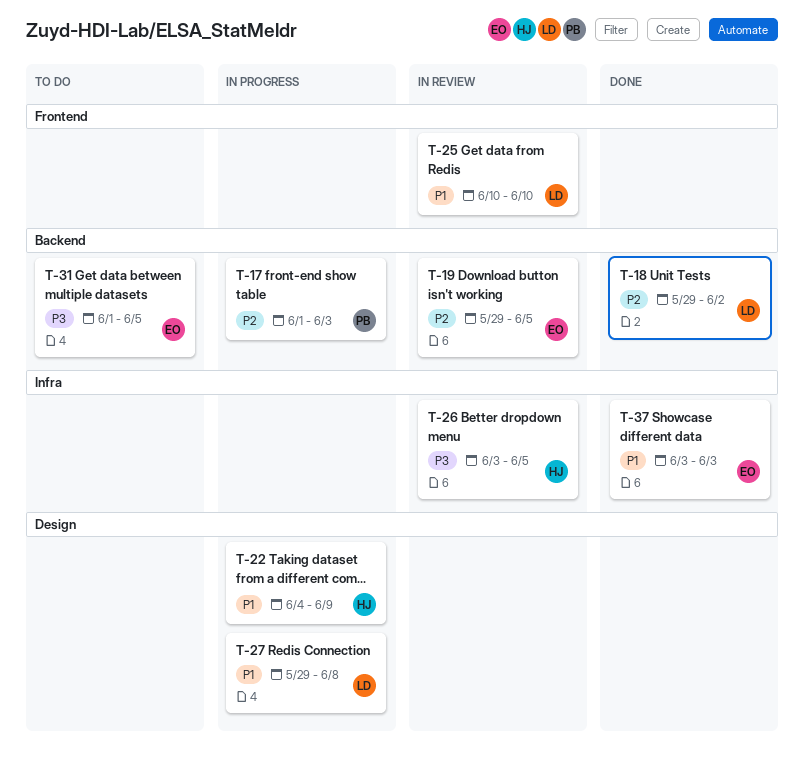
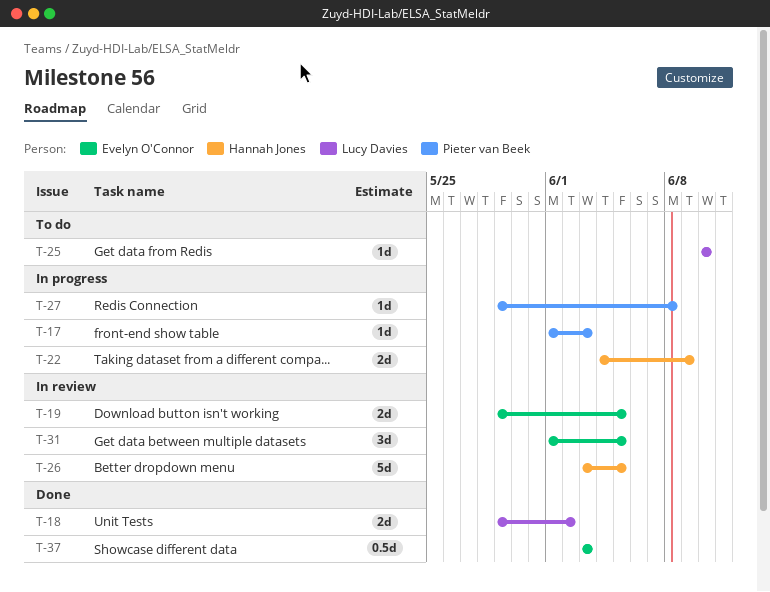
T-25, status: In review -> To do
T-27, owner: Lucy Davies -> Pieter van Beek
T-31, status: To do -> In review

